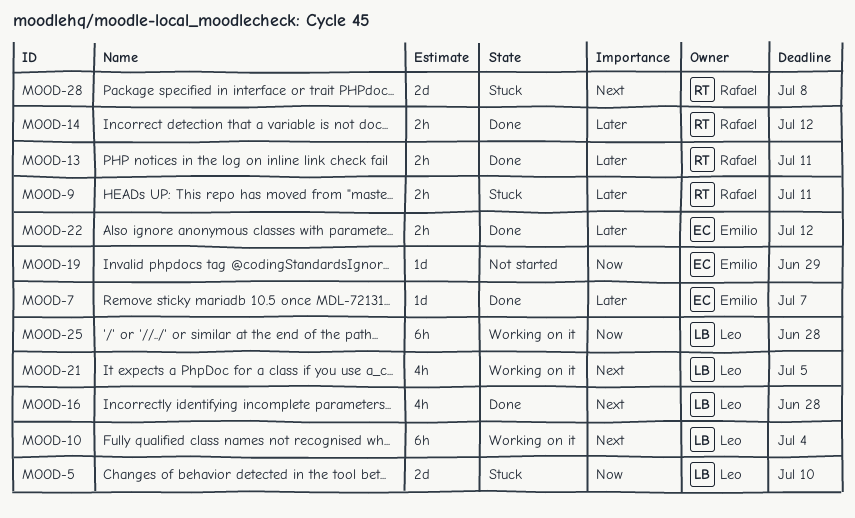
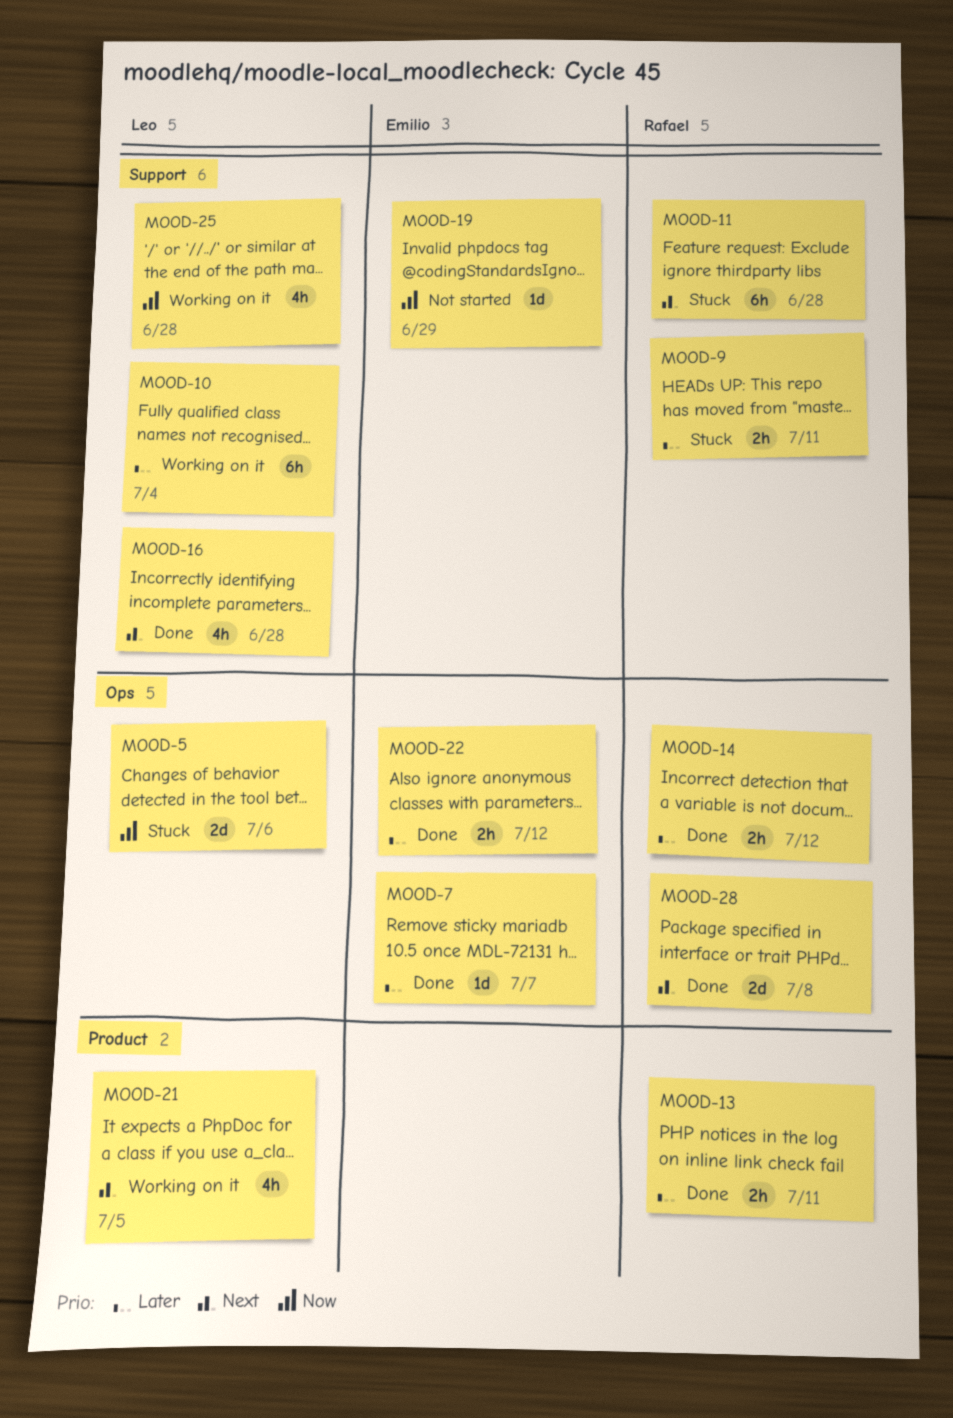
MOOD-5, due: Jul 10 -> Jul 6
MOOD-10, priority: Next -> Later
MOOD-11: none -> present
MOOD-25, estimate: 6h -> 4h
MOOD-28, status: Stuck -> Done

